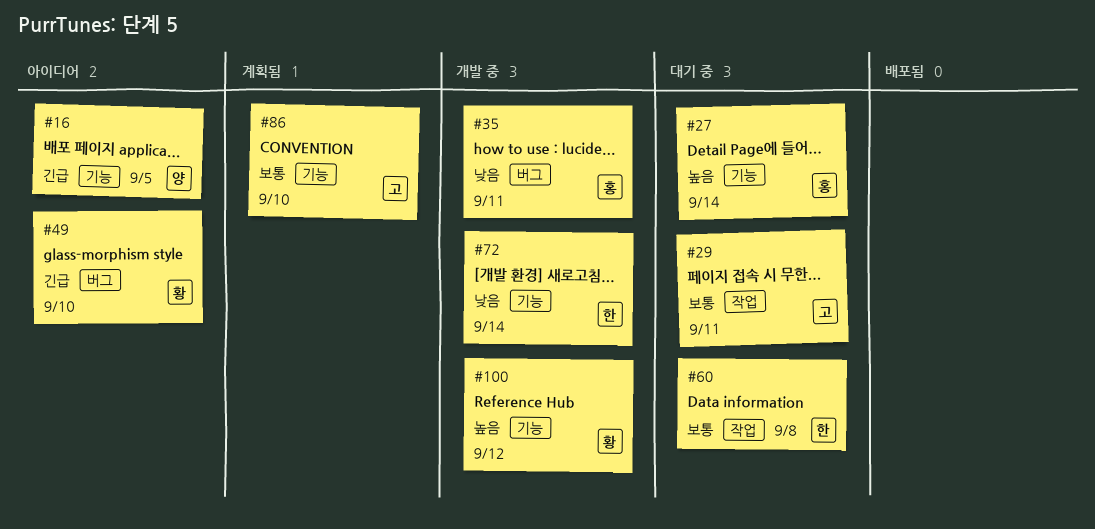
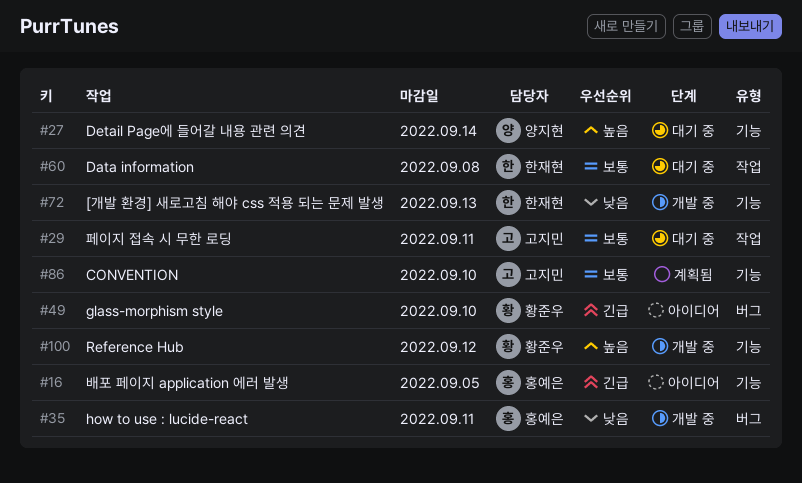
#16, owner: 양지현 -> 홍예은
#27, owner: 홍예은 -> 양지현
#72, due: Sep 14 -> Sep 13

